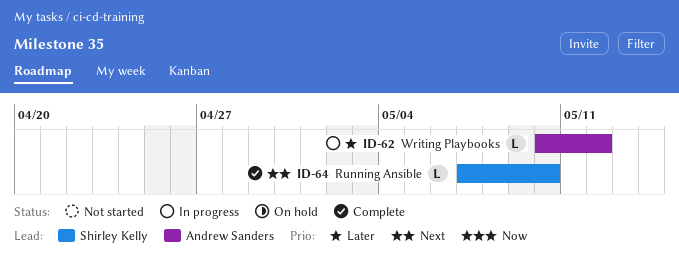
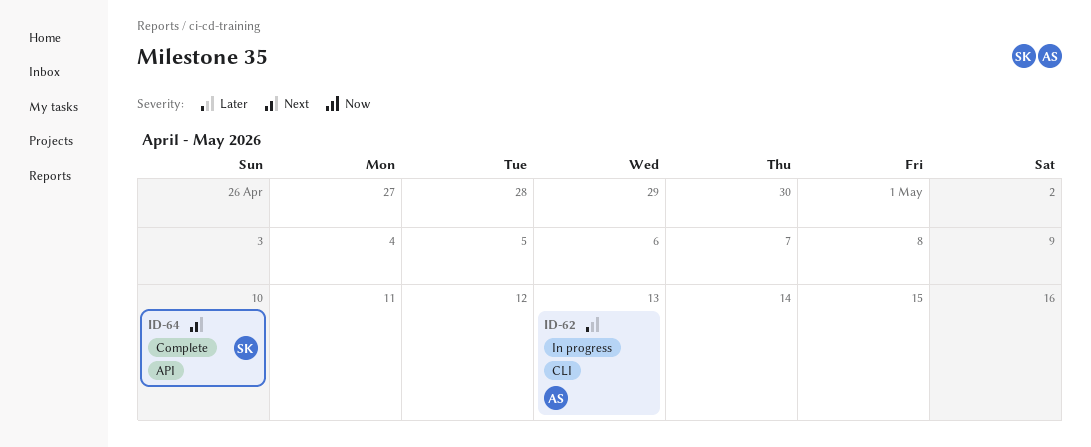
ID-62, due: May 12 -> May 13

